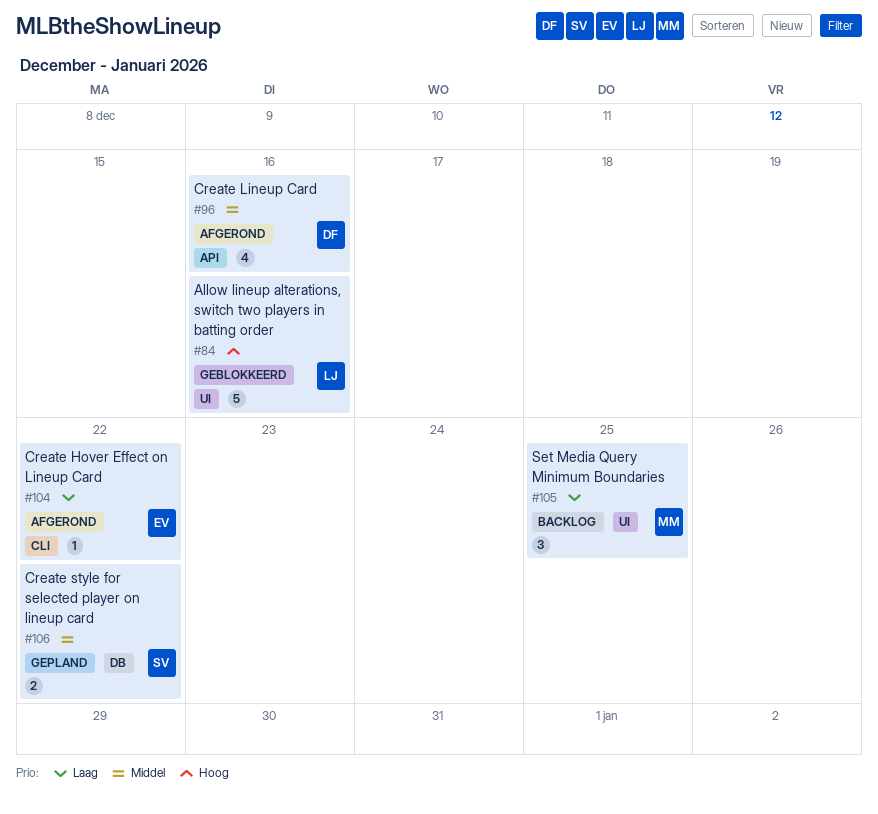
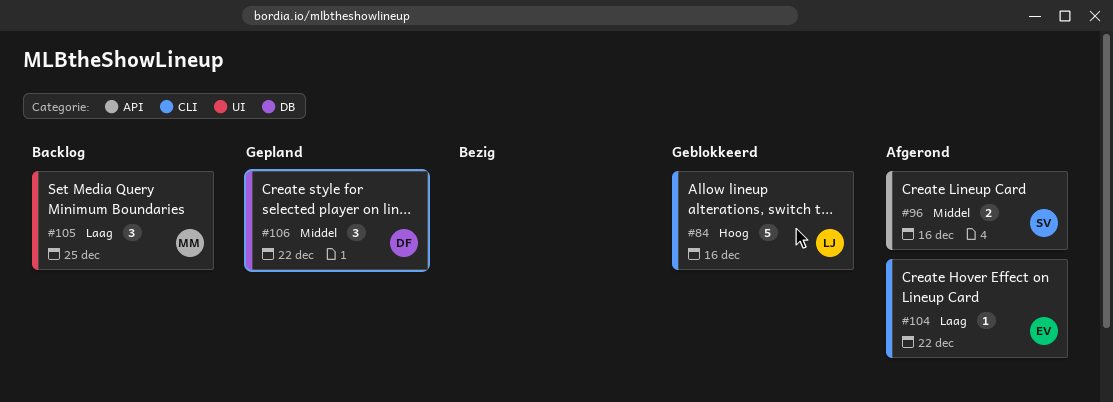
#84, label: UI -> CLI
#96, owner: DF -> SV
#96, estimate: 4 -> 2
#106, owner: SV -> DF
#106, estimate: 2 -> 3

